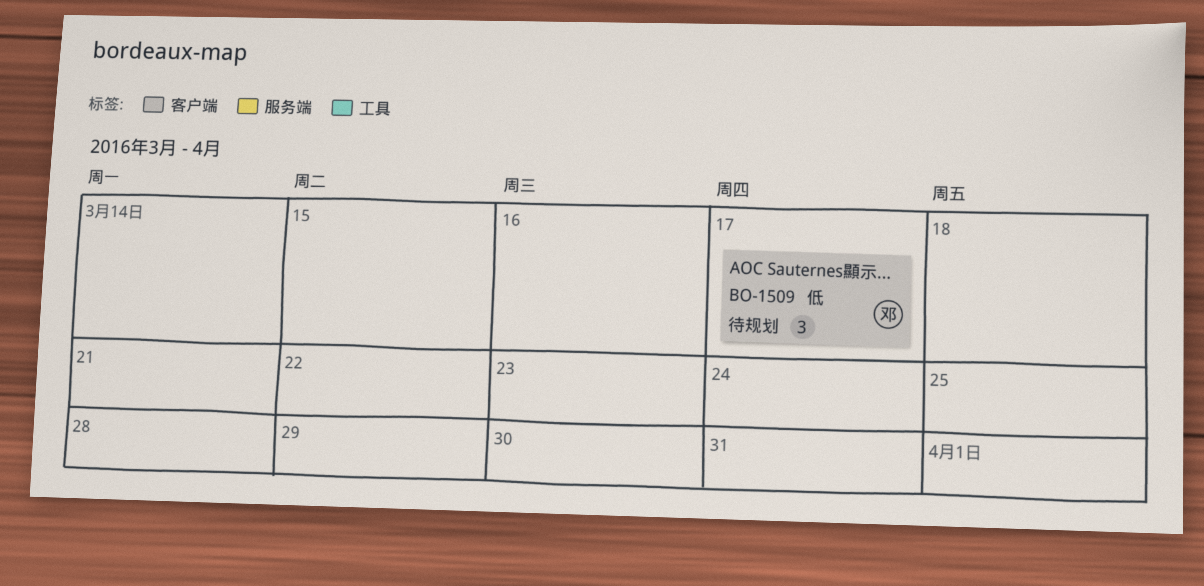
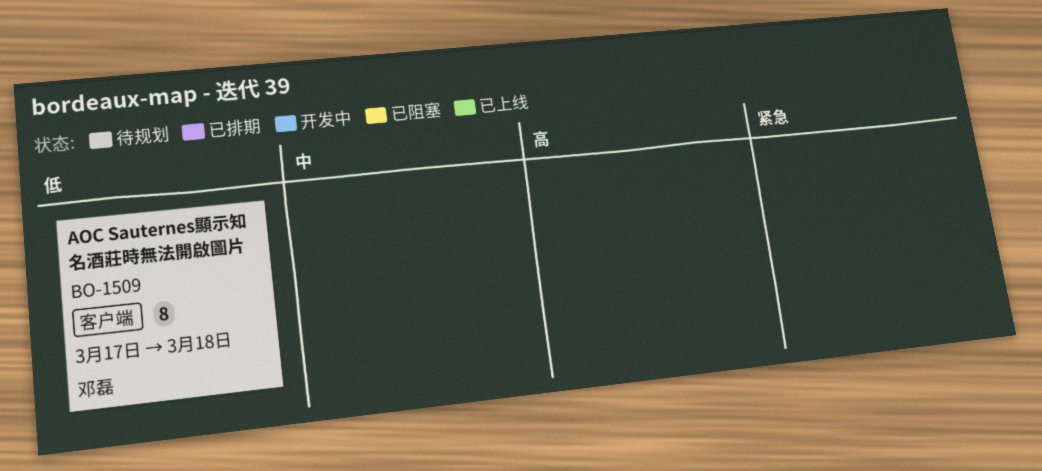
BO-1509, estimate: 3 -> 8
BO-1509, due: Mar 17 -> Mar 18

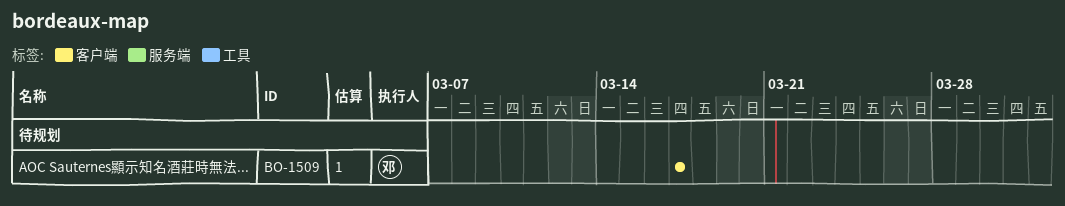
BO-1509, estimate: 8 -> 1
BO-1509, due: Mar 18 -> Mar 17

